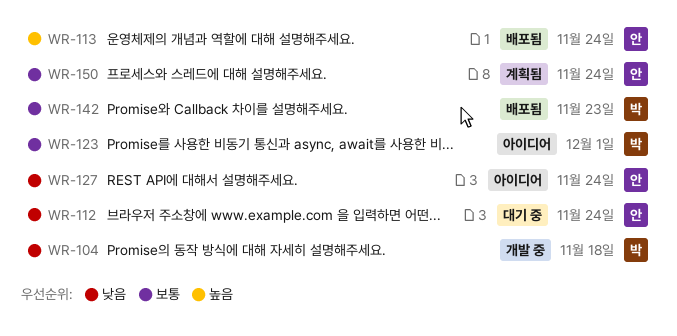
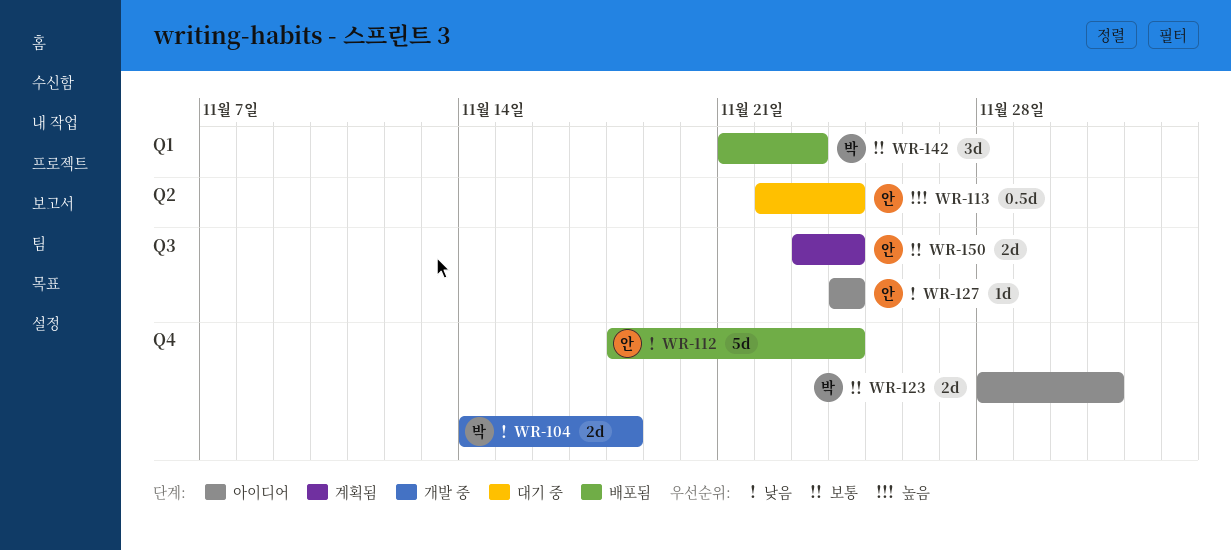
WR-112, status: 대기 중 -> 배포됨
WR-113, status: 배포됨 -> 대기 중

